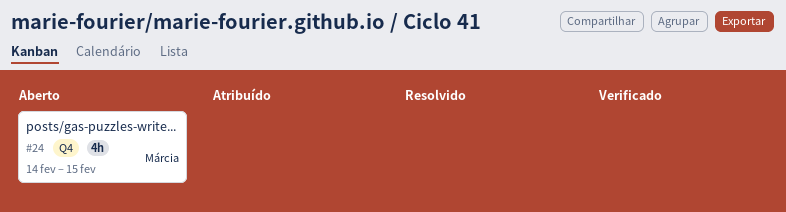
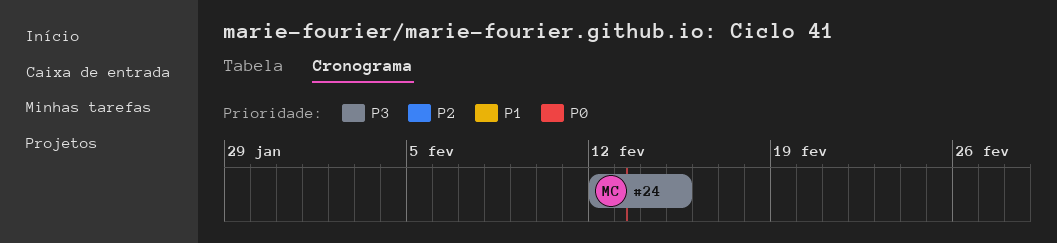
#24, start: Feb 14 -> Feb 12

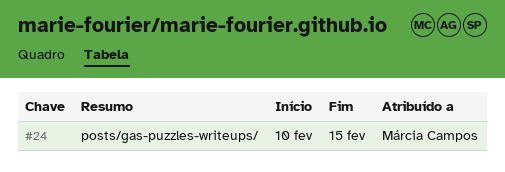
#24, start: Feb 12 -> Feb 10

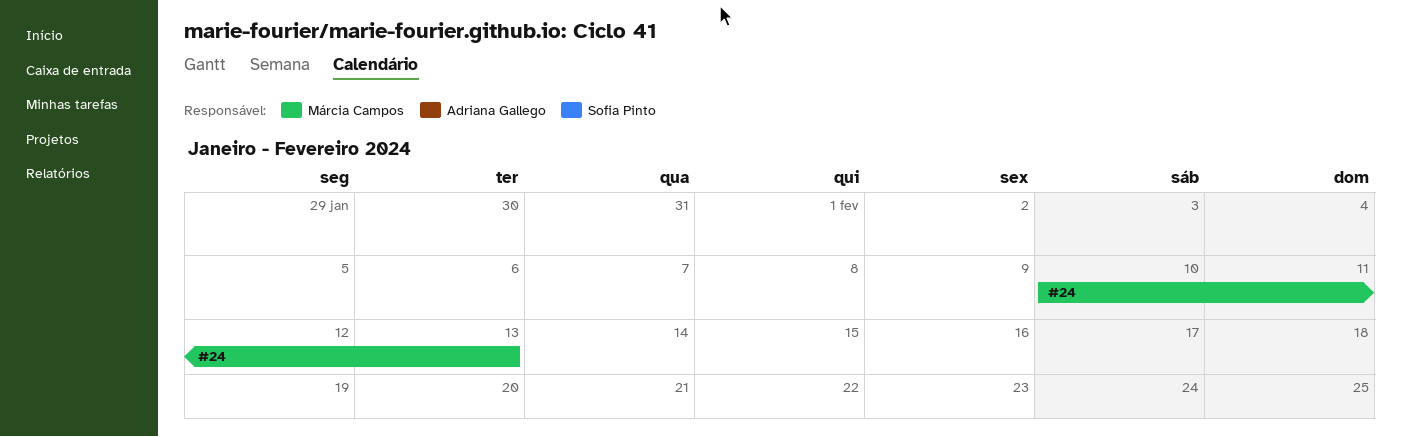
#24, due: Feb 15 -> Feb 13

